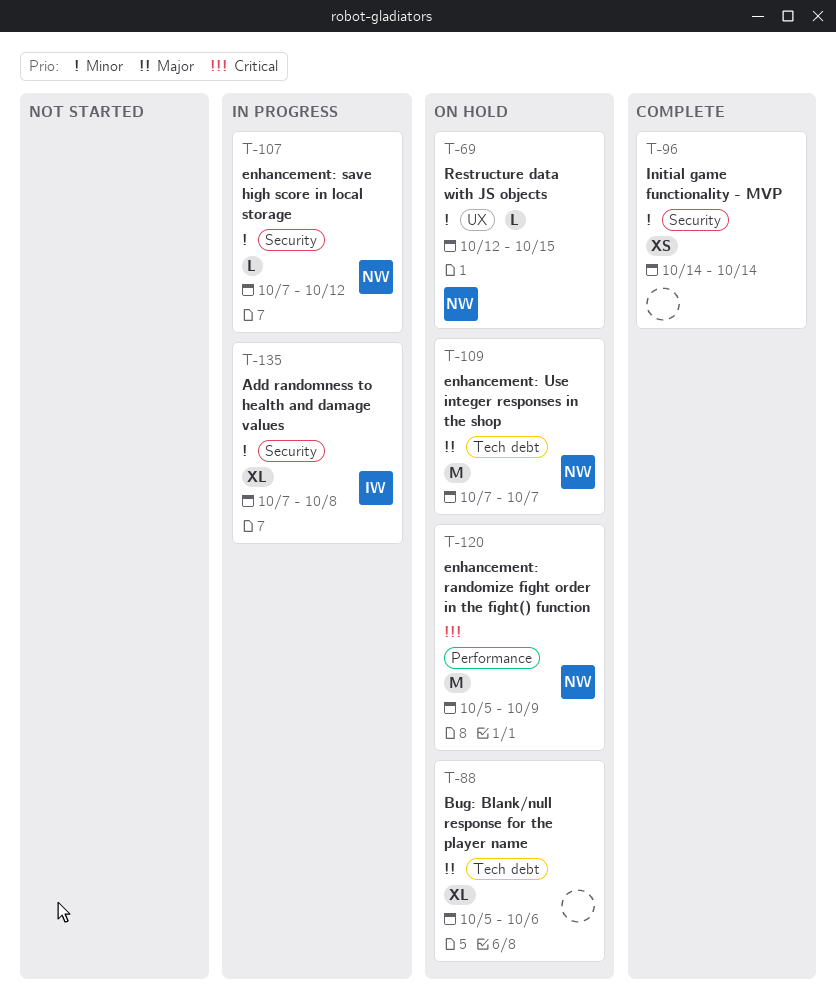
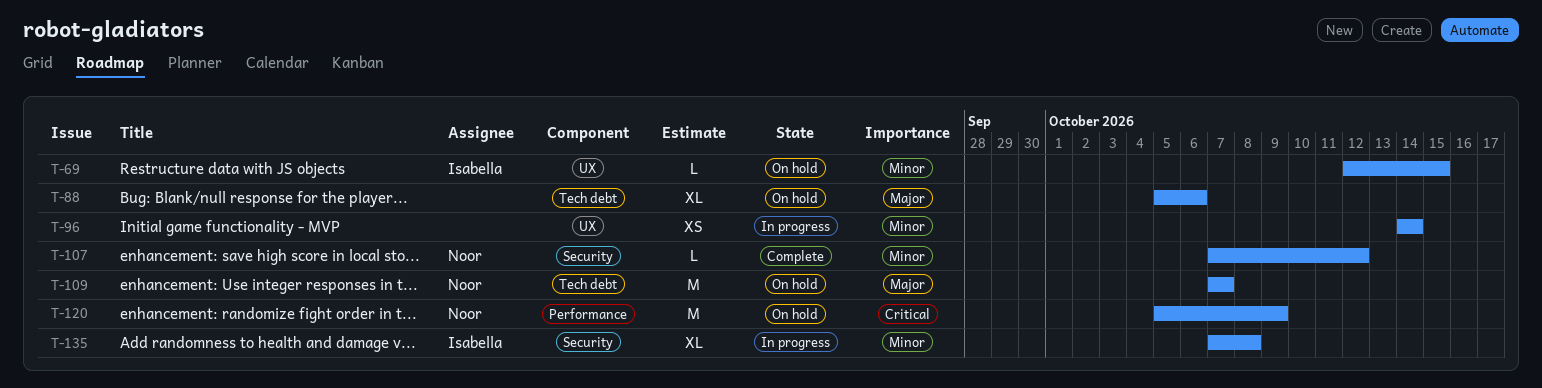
T-69, owner: Noor -> Isabella
T-96, status: Complete -> In progress
T-96, label: Security -> UX
T-107, status: In progress -> Complete

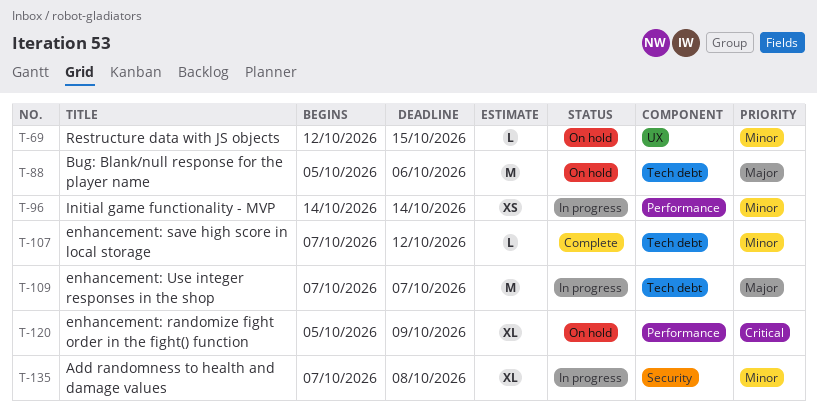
T-88, estimate: XL -> M
T-96, label: UX -> Performance
T-107, label: Security -> Tech debt
T-109, status: On hold -> In progress
T-120, estimate: M -> XL

